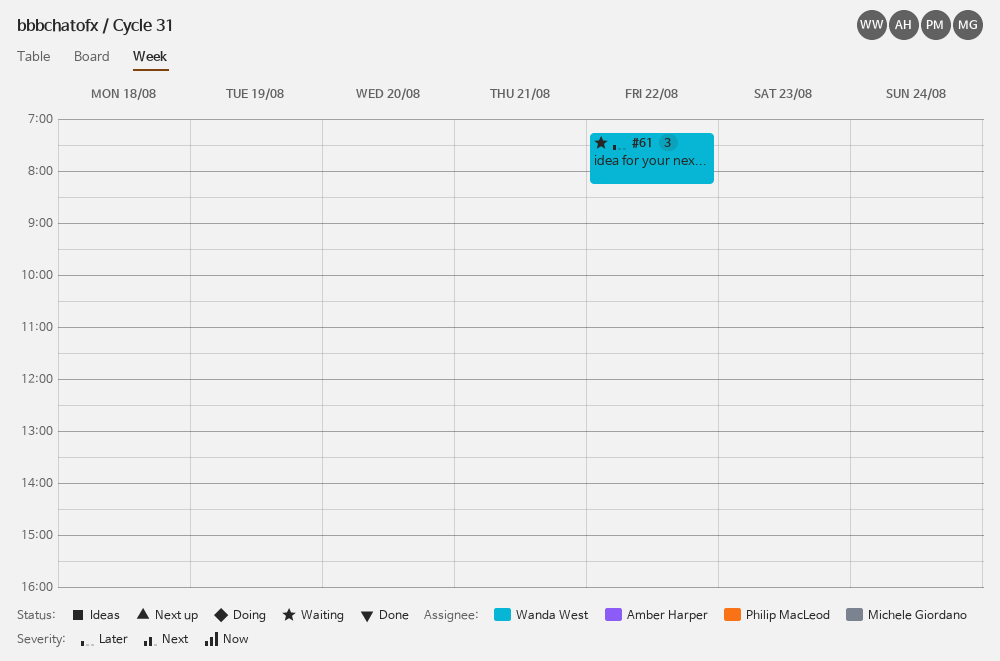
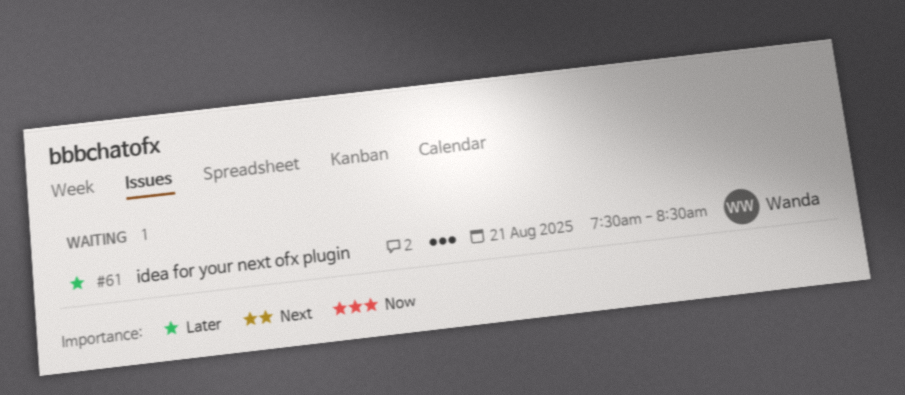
#61, day: Aug 22 -> Aug 21
#61, begins: 07:15 -> 07:30
#61, ends: 08:15 -> 08:30

